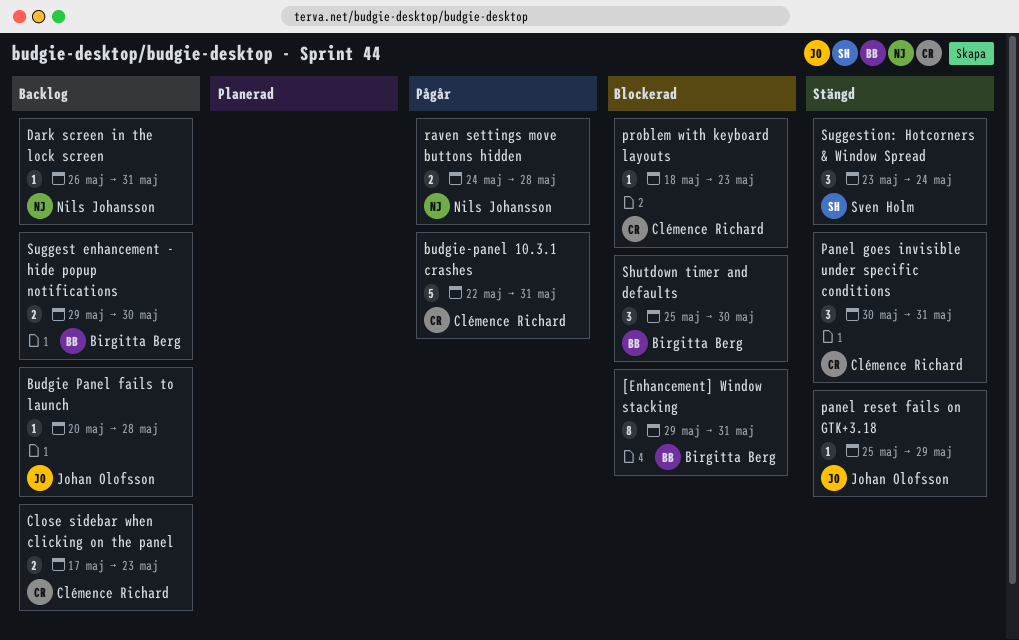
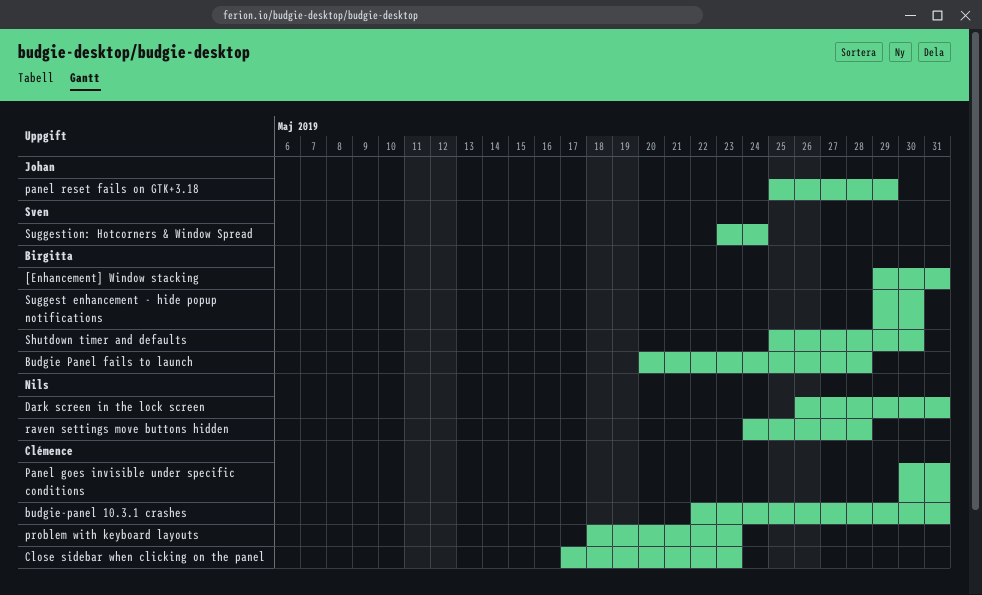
Budgie Panel fails to launch, owner: Johan Olofsson -> Birgitta Berg

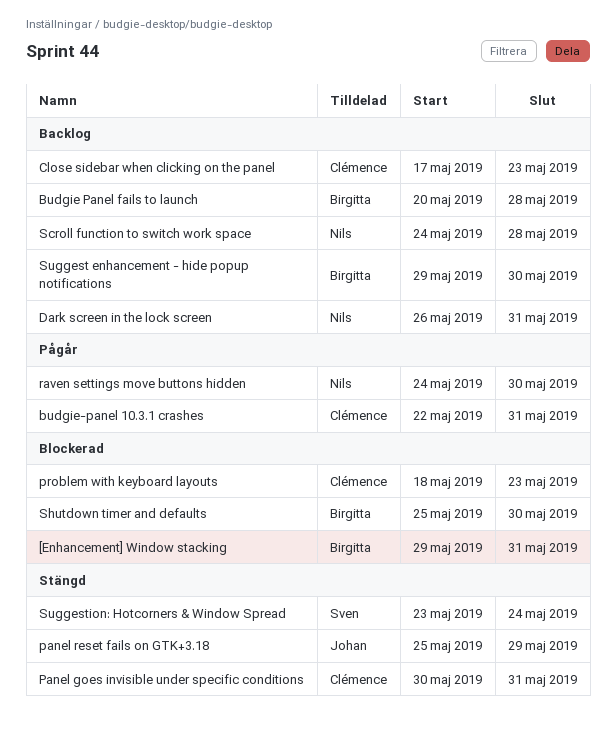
raven settings move buttons hidden, due: May 28 -> May 30
Scroll function to switch work space: none -> present

